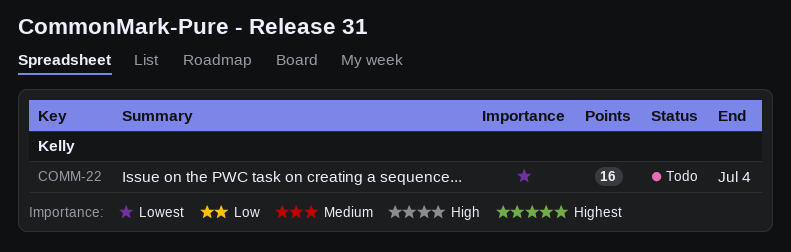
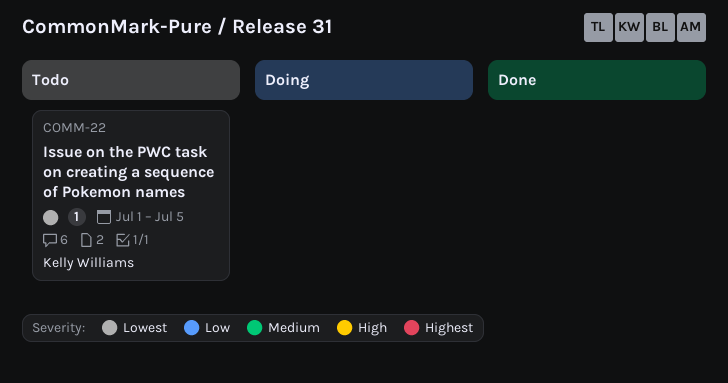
COMM-22, estimate: 16 -> 1
COMM-22, due: Jul 4 -> Jul 5

